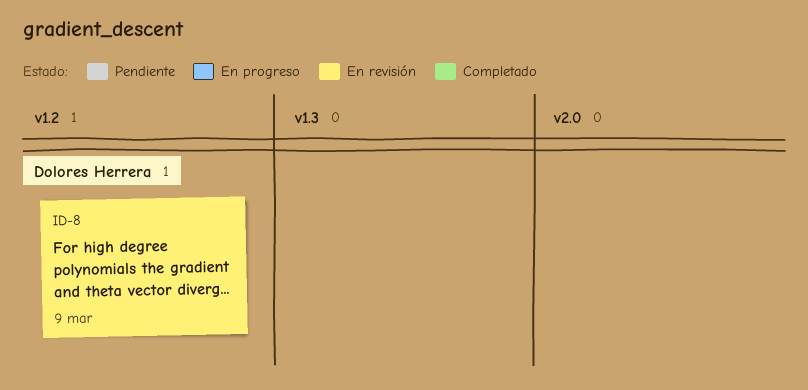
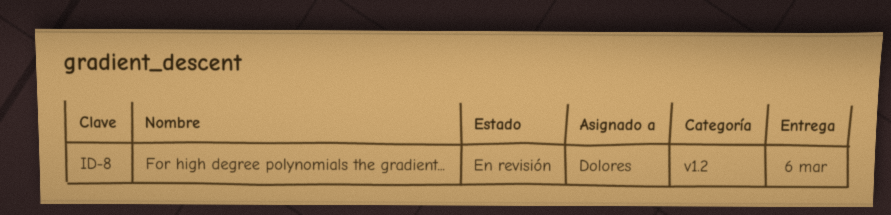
ID-8, due: Mar 9 -> Mar 6

